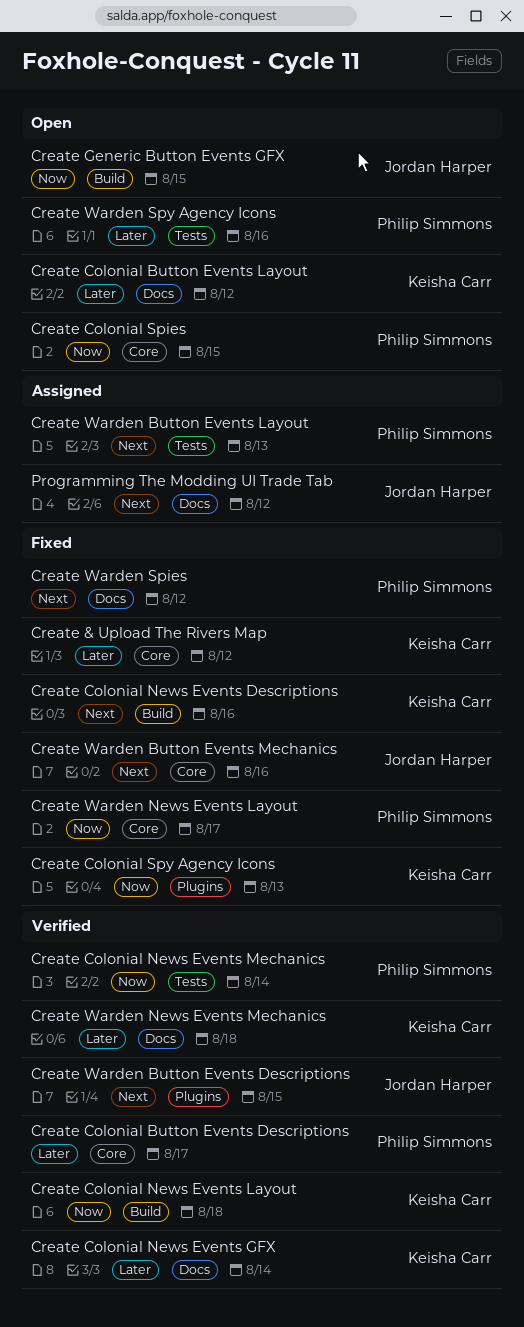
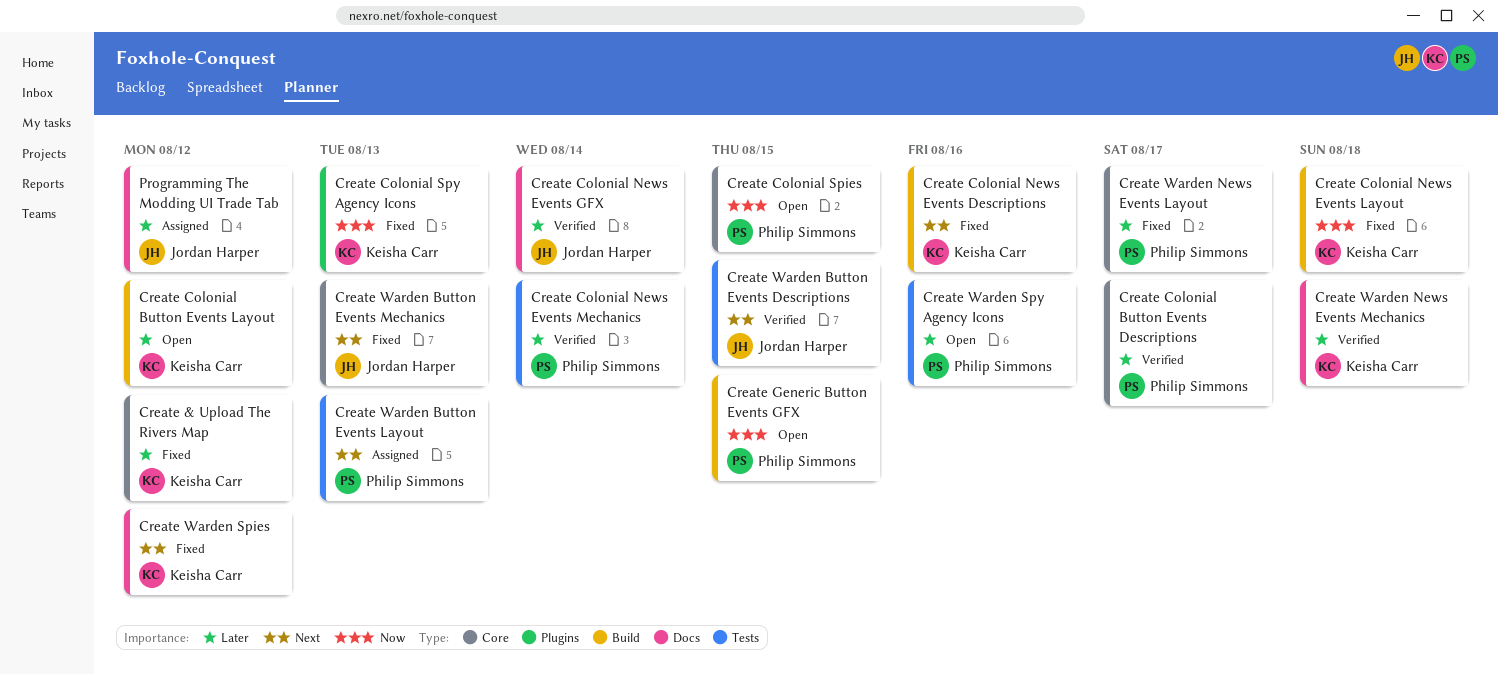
Create Colonial Button Events Layout, label: Docs -> Build
Create Colonial News Events GFX, owner: Keisha Carr -> Jordan Harper
Create Colonial News Events Layout, status: Verified -> Fixed
Create Colonial News Events Mechanics, priority: Now -> Later
Create Generic Button Events GFX, owner: Jordan Harper -> Philip Simmons
Create Warden Button Events Descriptions, label: Plugins -> Tests
Create Warden Button Events Mechanics, due: Aug 16 -> Aug 13
Create Warden News Events Layout, priority: Now -> Later
Create Warden Spies, owner: Philip Simmons -> Keisha Carr
Programming The Modding UI Trade Tab, priority: Next -> Later

